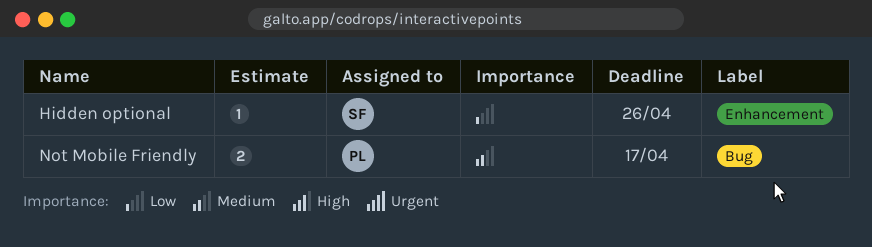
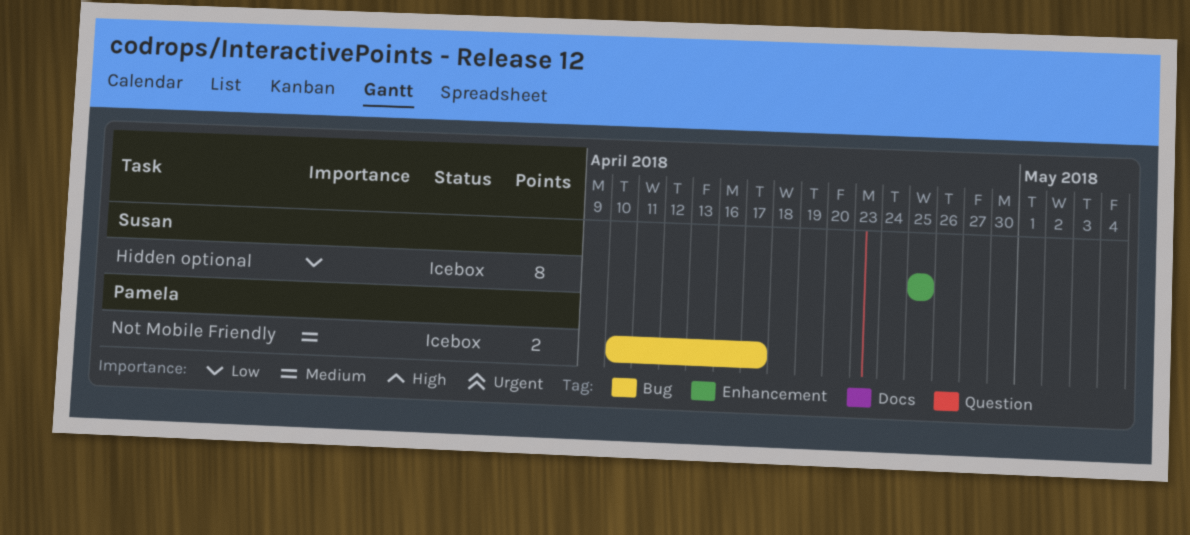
Hidden optional, estimate: 1 -> 8
Hidden optional, due: Apr 26 -> Apr 25

